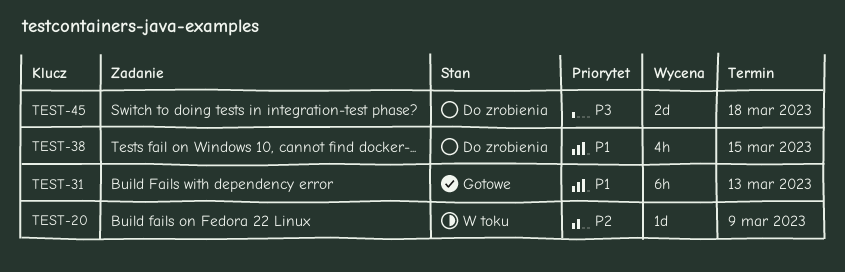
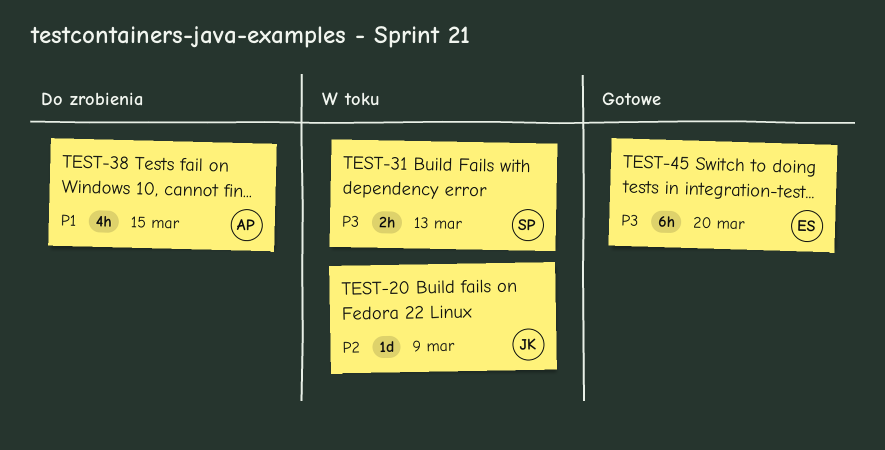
TEST-31, status: Gotowe -> W toku
TEST-31, priority: P1 -> P3
TEST-31, estimate: 6h -> 2h
TEST-45, status: Do zrobienia -> Gotowe
TEST-45, estimate: 2d -> 6h
TEST-45, due: Mar 18 -> Mar 20

